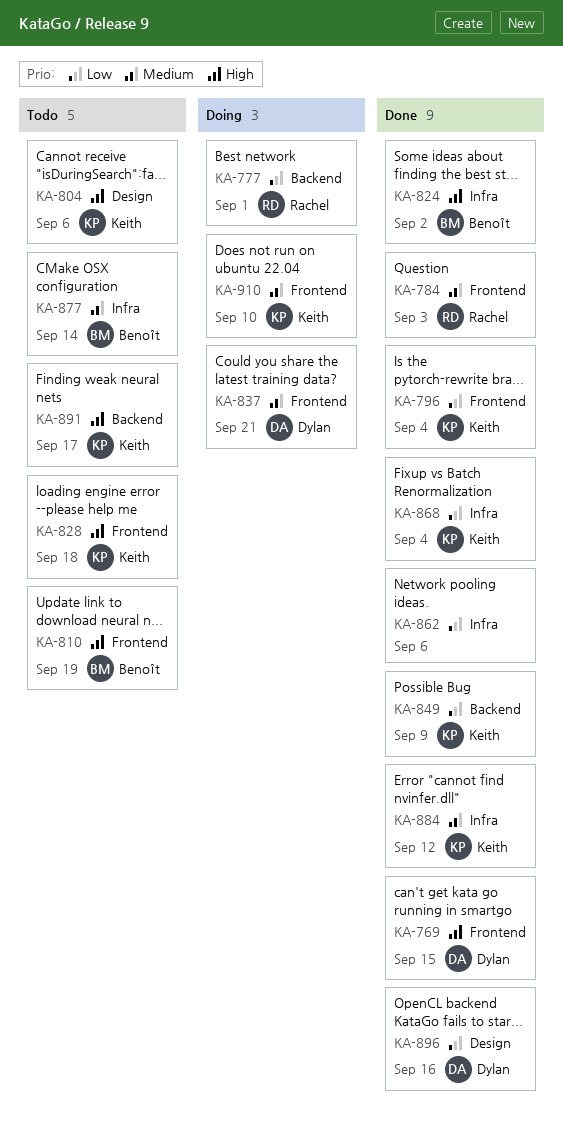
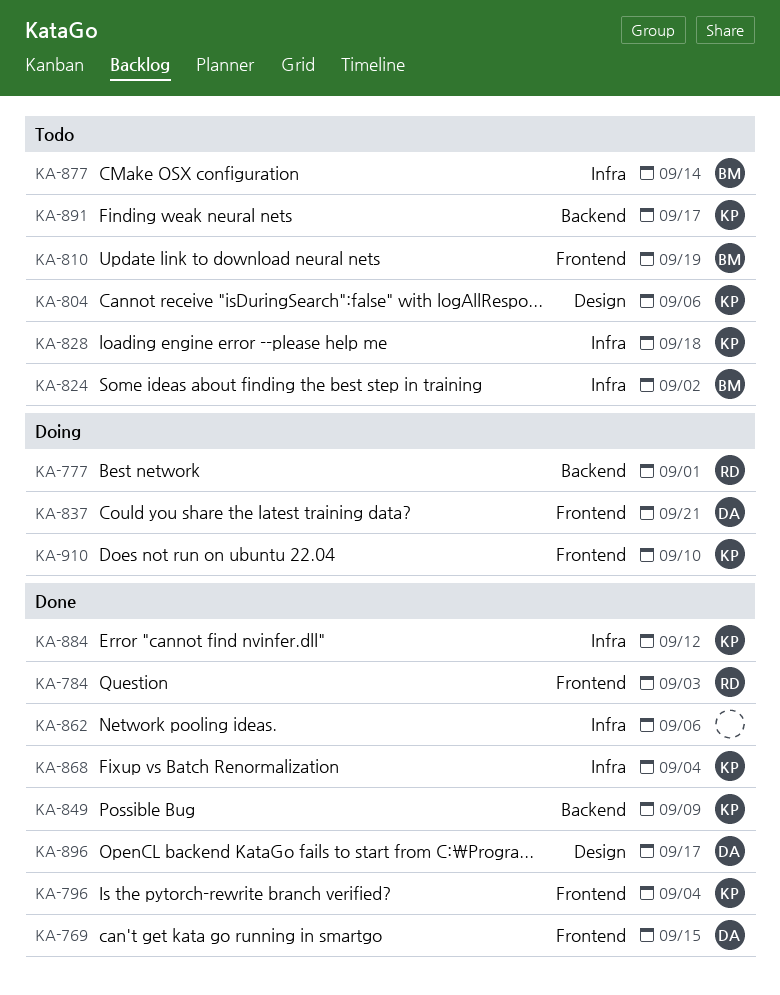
KA-824, status: Done -> Todo
KA-828, label: Frontend -> Infra
KA-896, due: Sep 16 -> Sep 17

